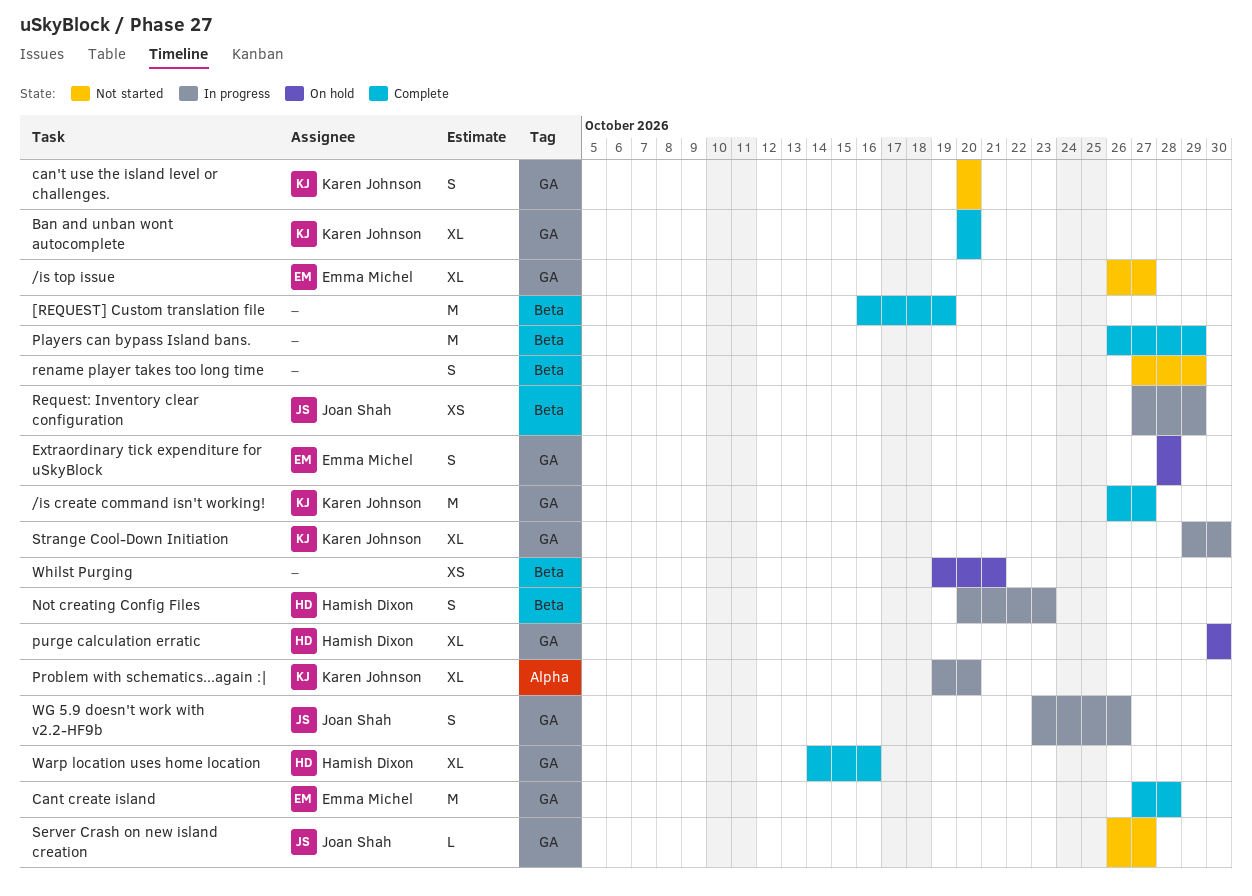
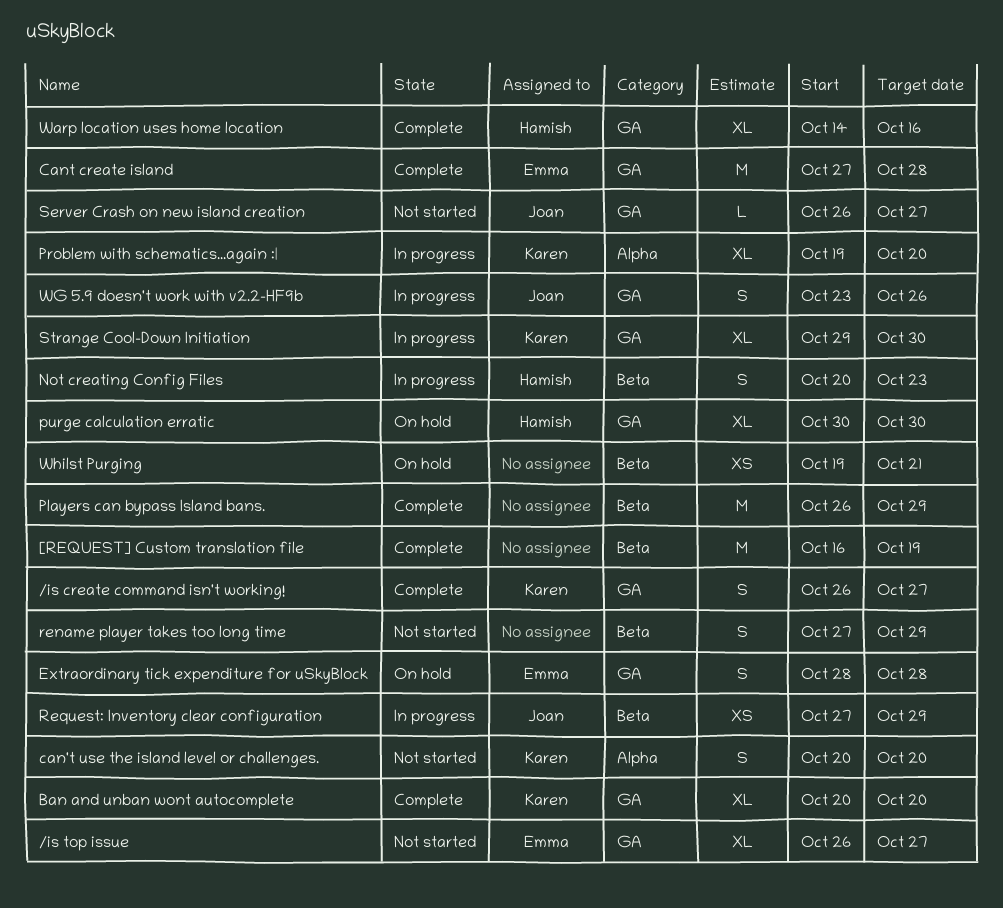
/is create command isn't working!, estimate: M -> S
can't use the island level or challenges., label: GA -> Alpha

